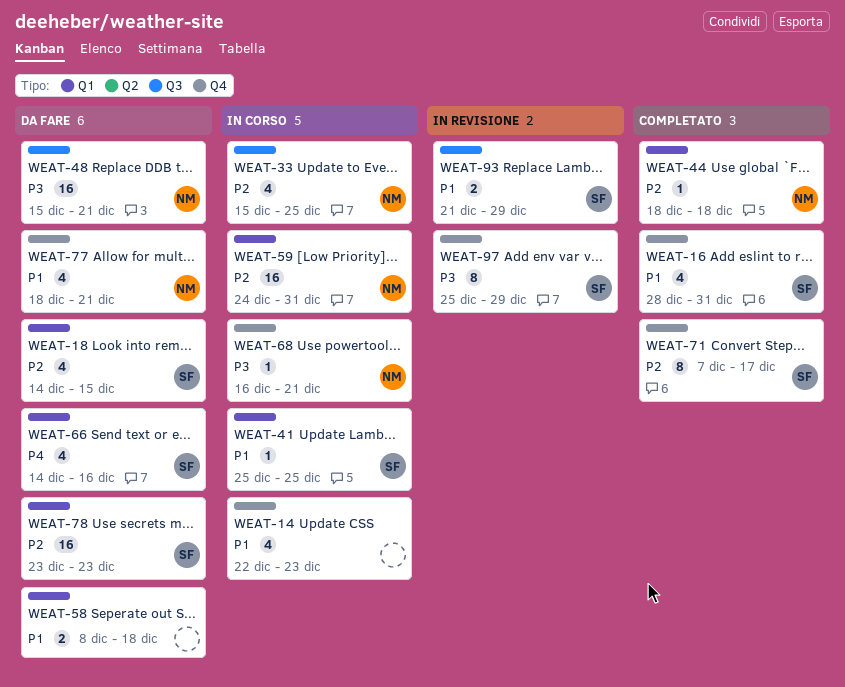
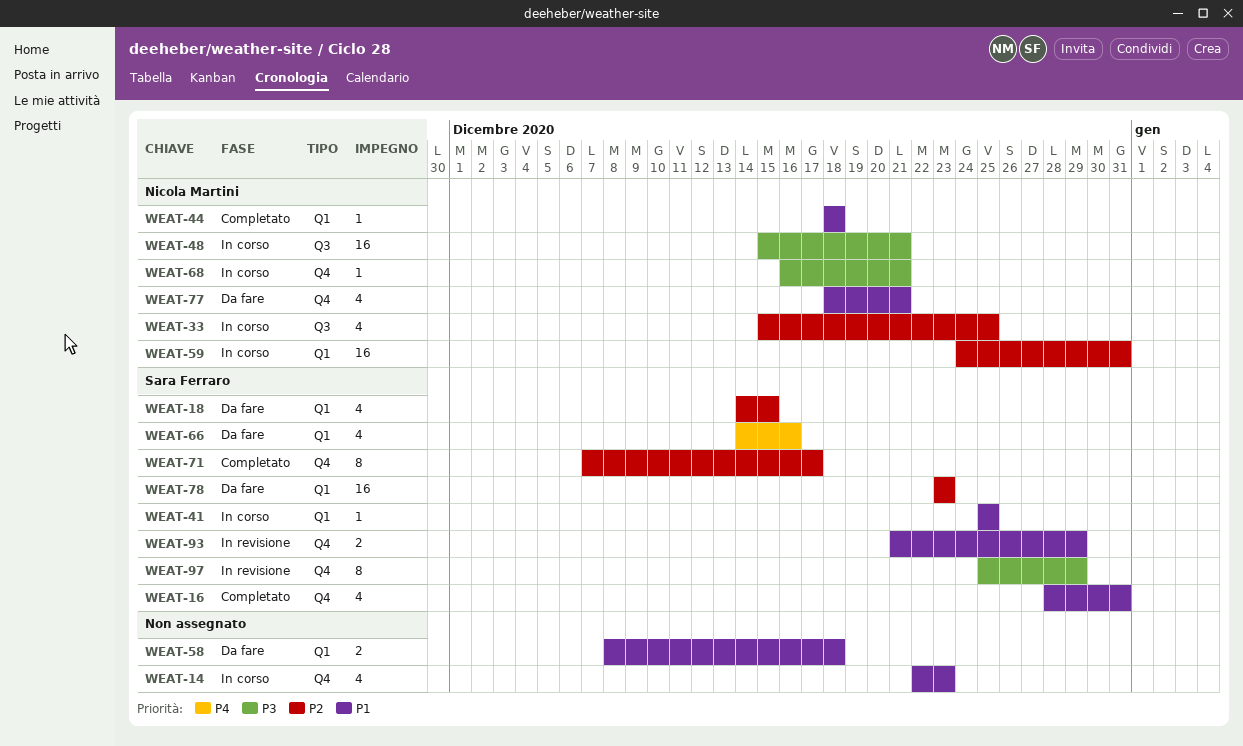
WEAT-44, priority: P2 -> P1
WEAT-48, status: Da fare -> In corso
WEAT-93, label: Q3 -> Q4

